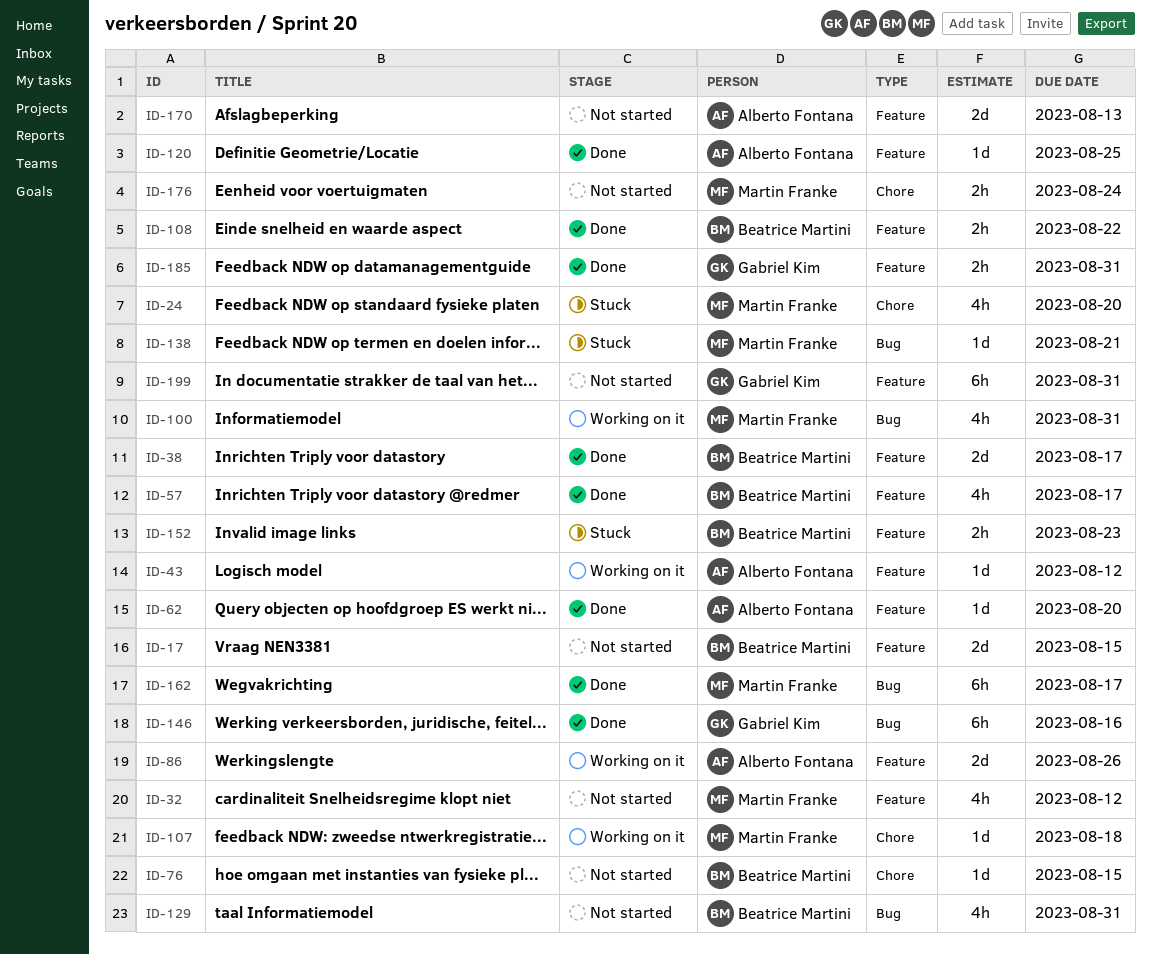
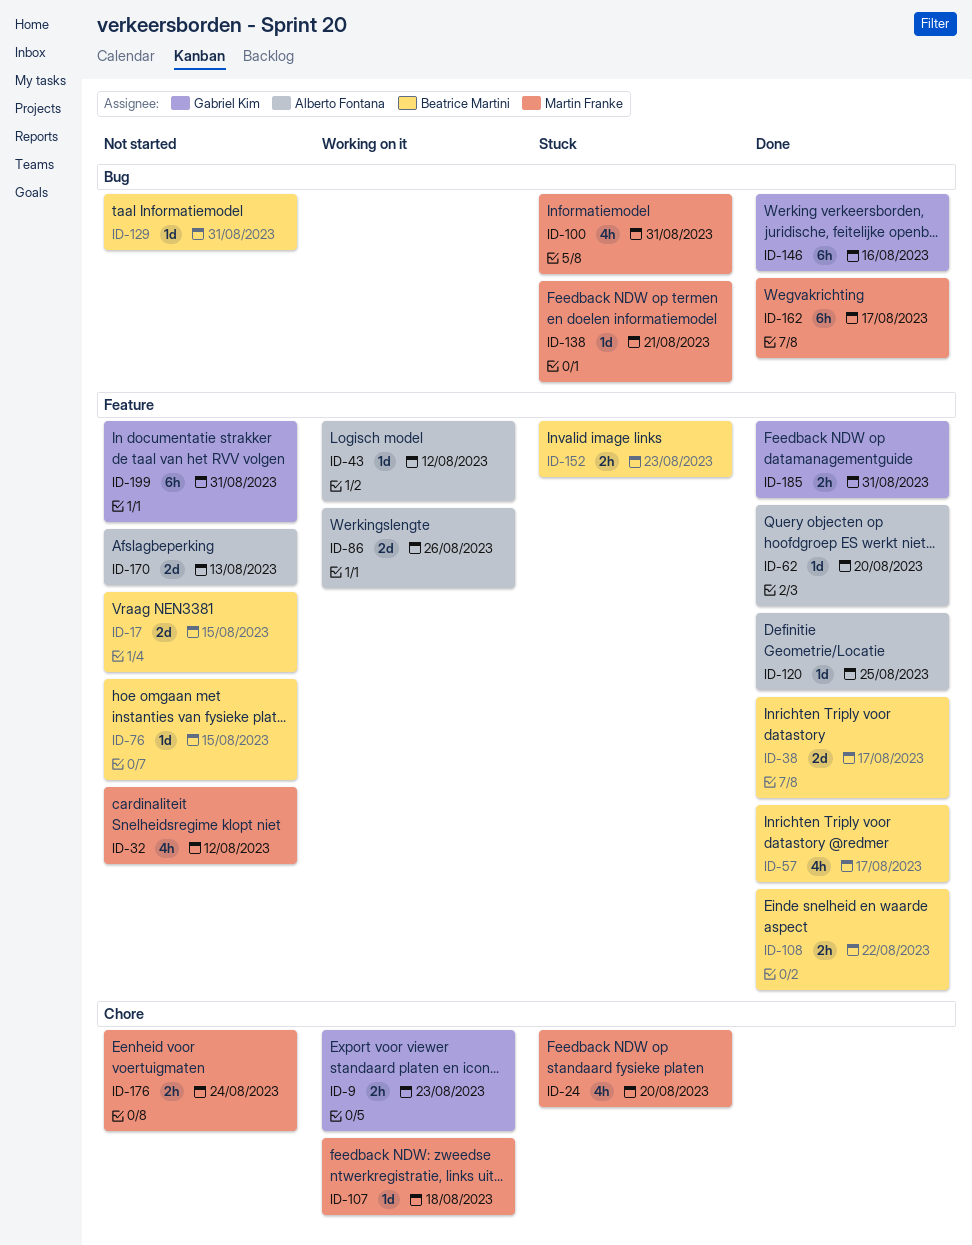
ID-9: none -> present
ID-76, label: Chore -> Feature
ID-100, status: Working on it -> Stuck
ID-129, estimate: 4h -> 1d

